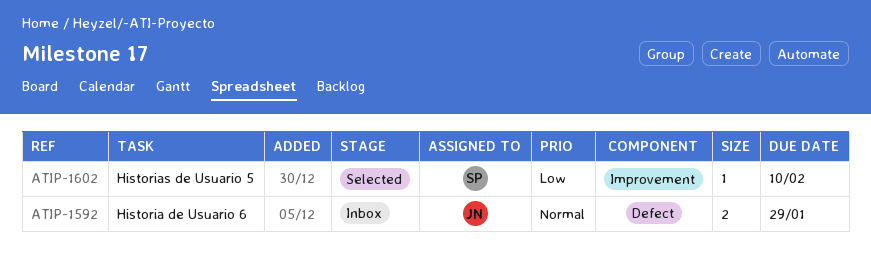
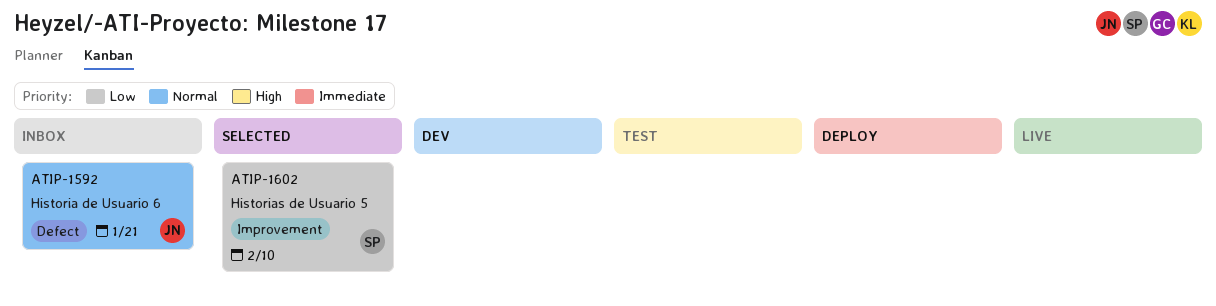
ATIP-1592, due: Jan 29 -> Jan 21

